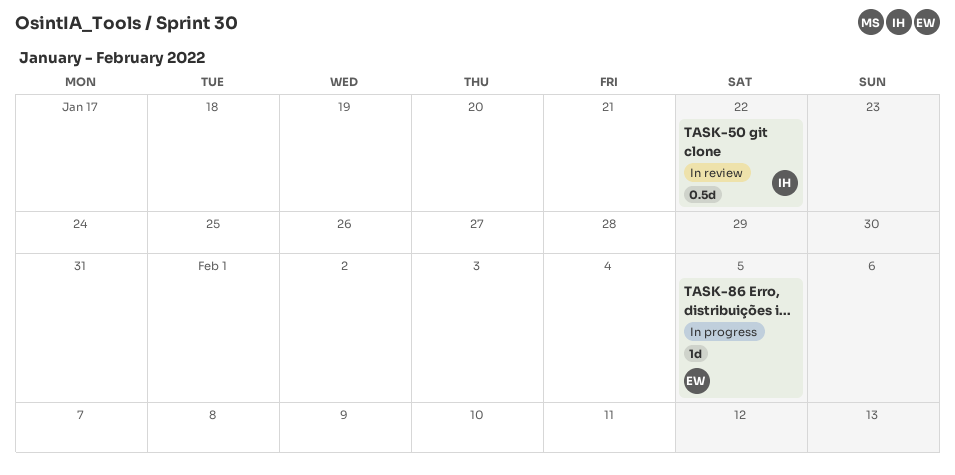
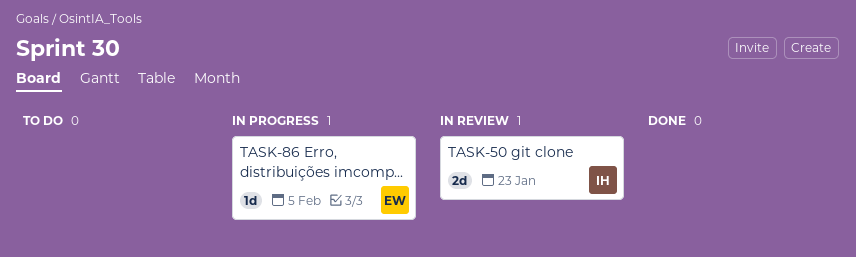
TASK-50, estimate: 0.5d -> 2d
TASK-50, due: Jan 22 -> Jan 23

